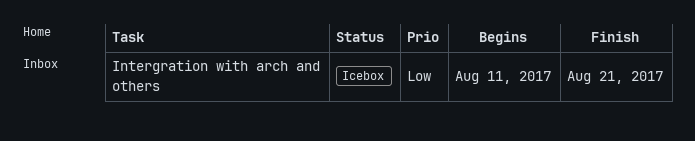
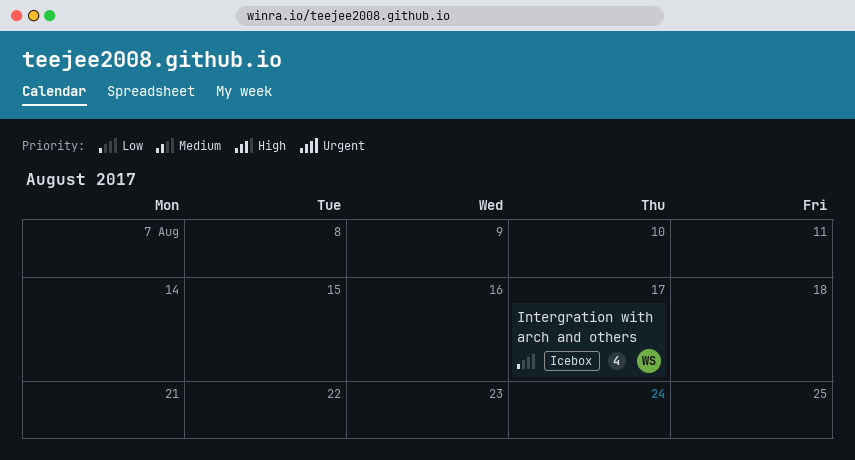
Intergration with arch and others, due: Aug 21 -> Aug 17

